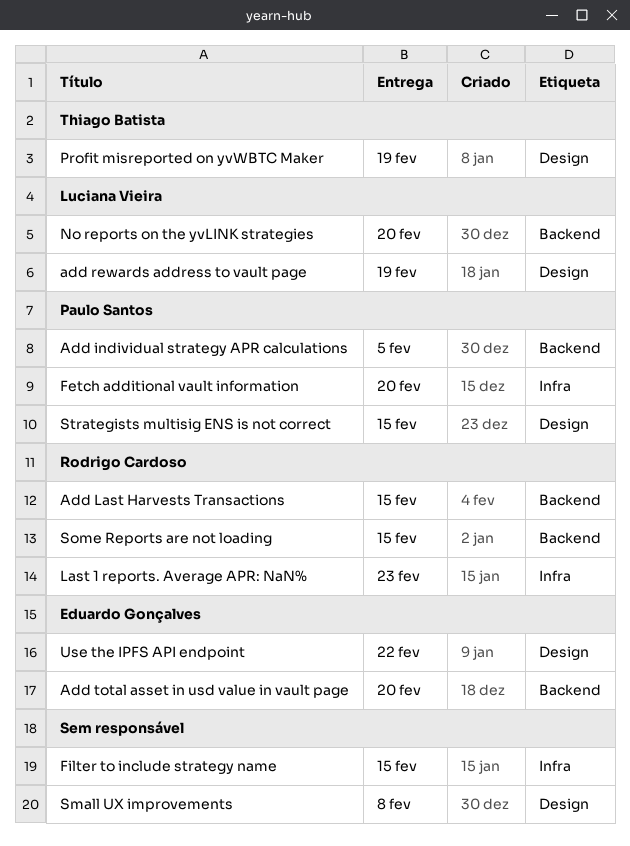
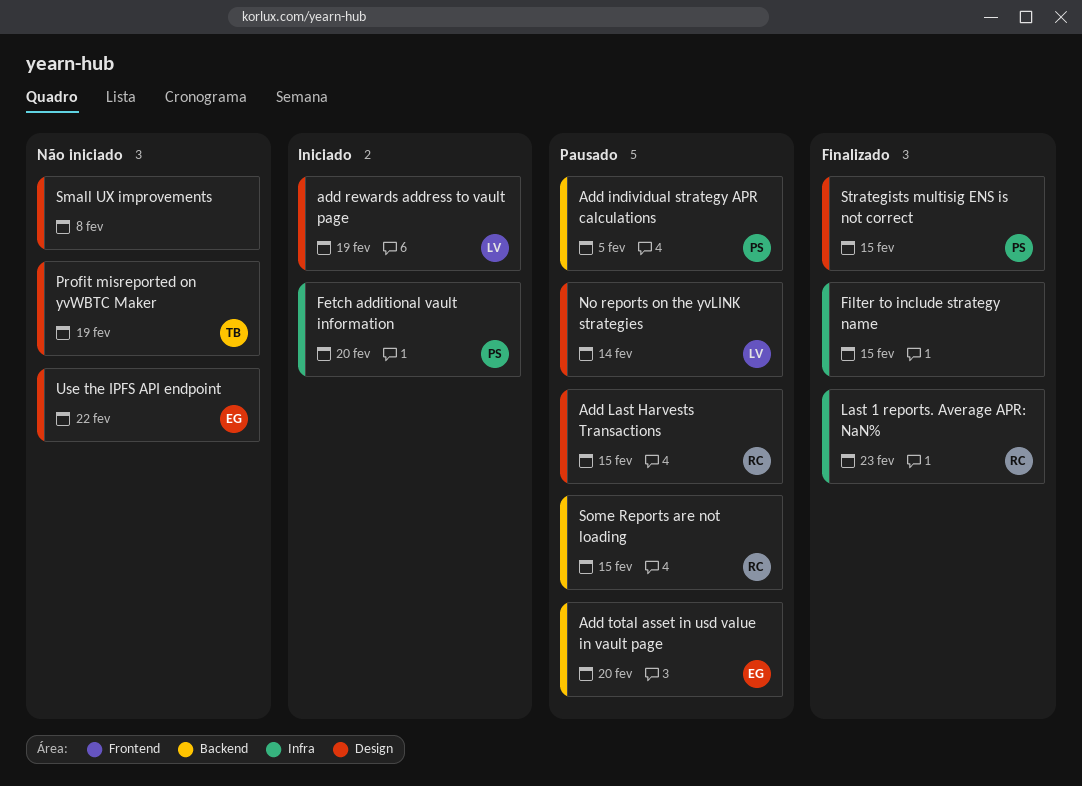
Add Last Harvests Transactions, label: Backend -> Design
No reports on the yvLINK strategies, label: Backend -> Design
No reports on the yvLINK strategies, due: Feb 20 -> Feb 14

